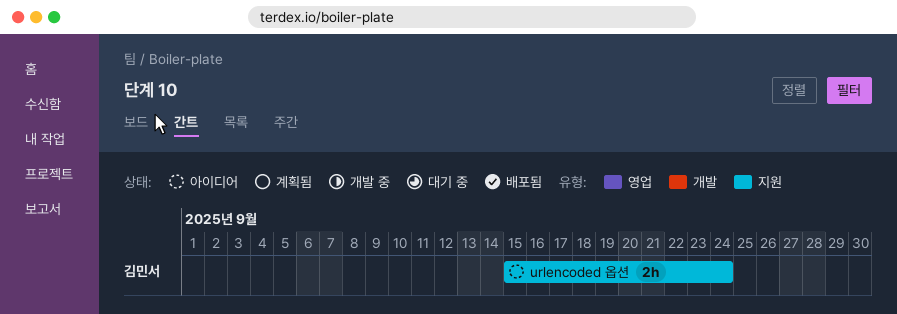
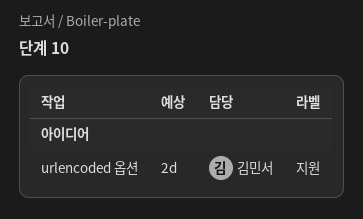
urlencoded 옵션, estimate: 2h -> 2d

